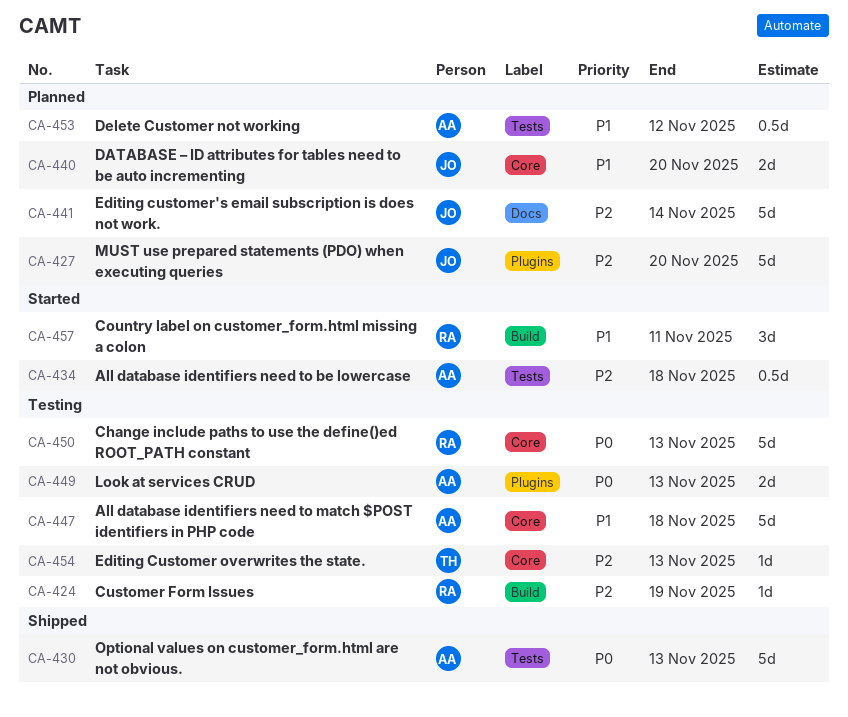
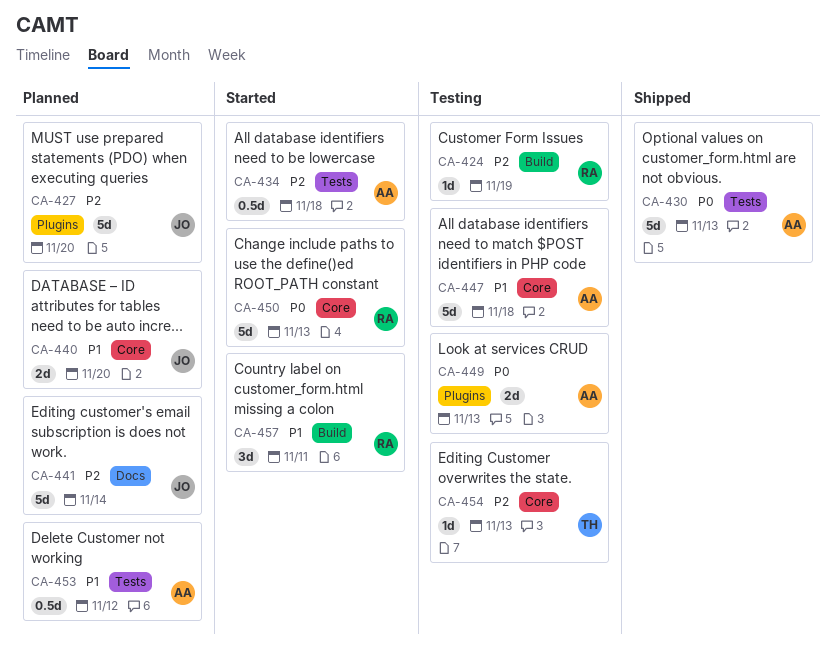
CA-450, status: Testing -> Started

